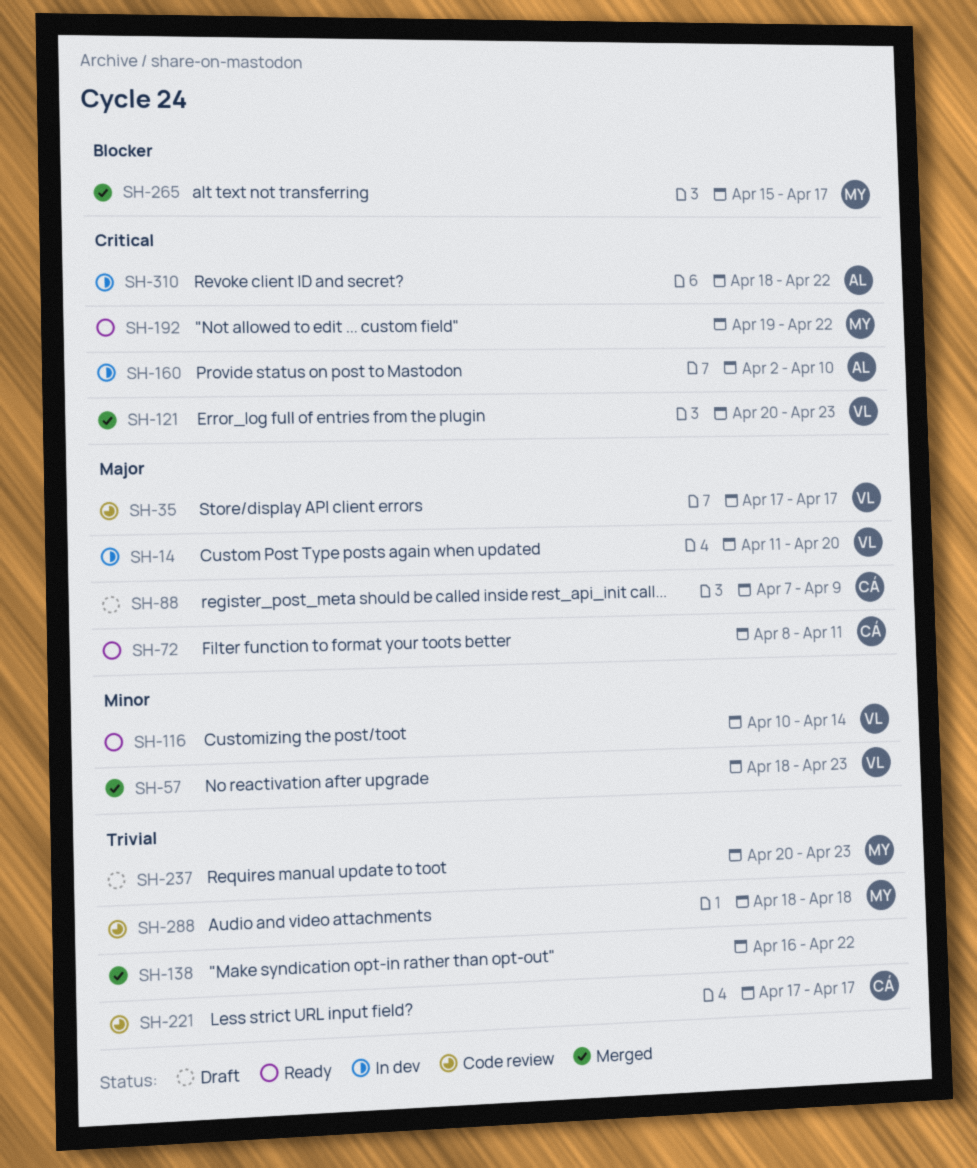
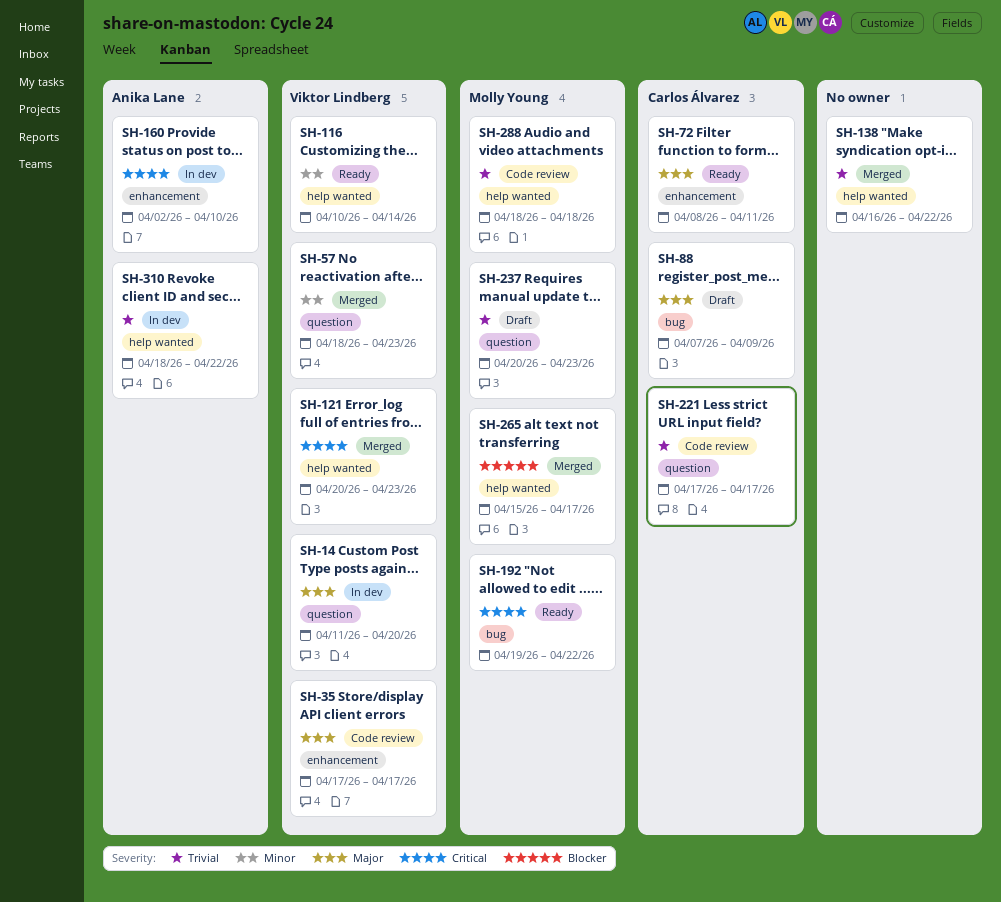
SH-310, priority: Critical -> Trivial

